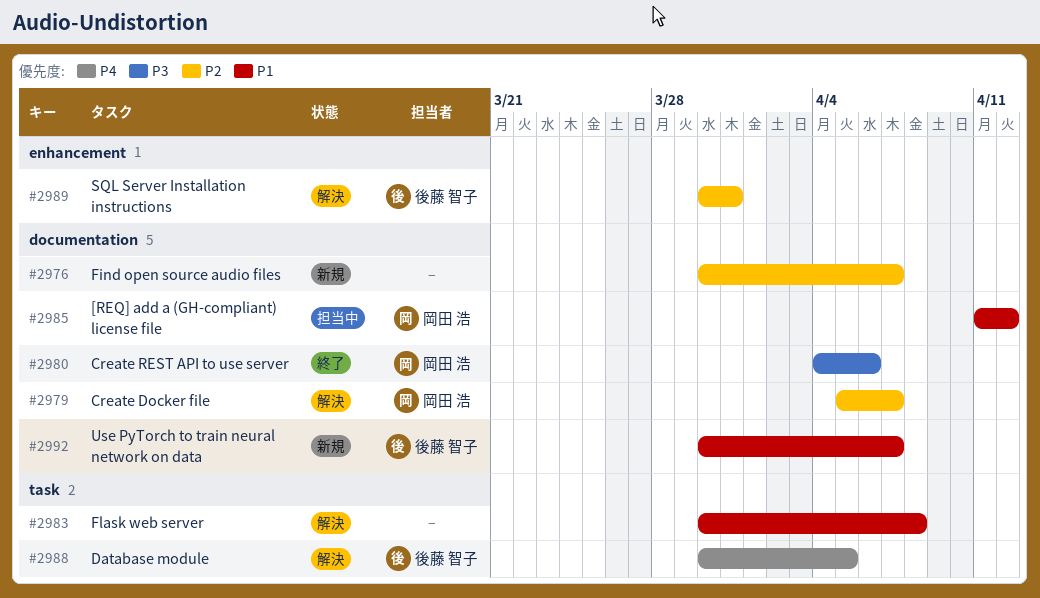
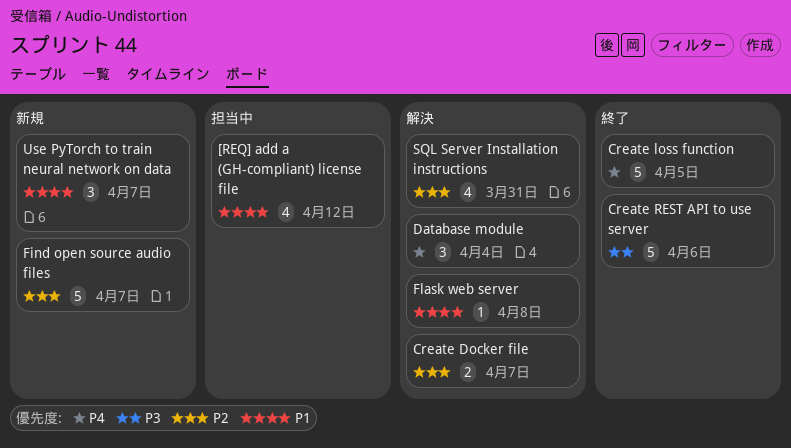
Create loss function: none -> present
Database module, due: Apr 5 -> Apr 4

